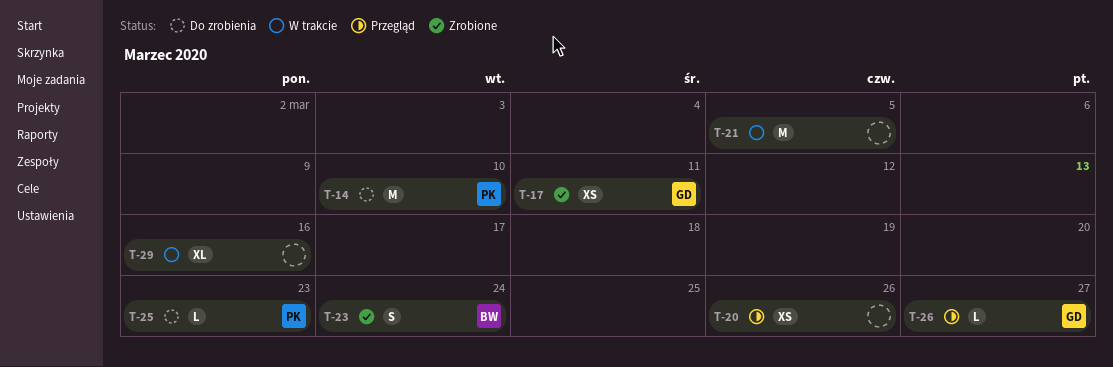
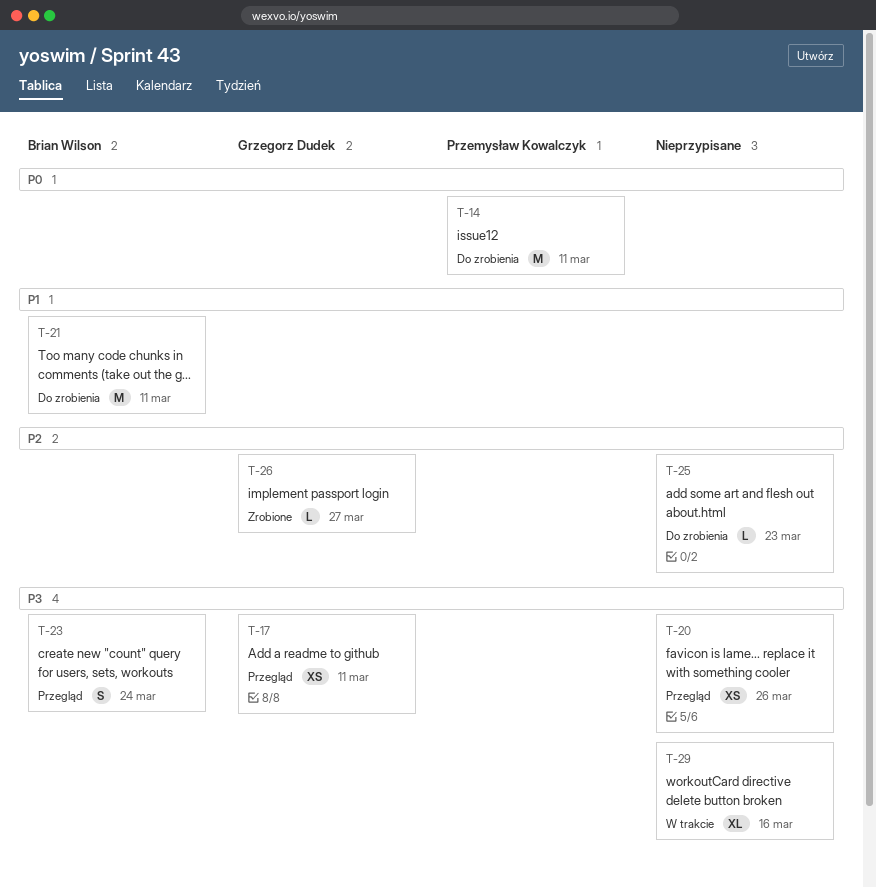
T-14, due: Mar 10 -> Mar 11
T-17, status: Zrobione -> Przegląd
T-21, status: W trakcie -> Do zrobienia
T-21, owner: none -> Brian Wilson
T-21, due: Mar 5 -> Mar 11
T-23, status: Zrobione -> Przegląd
T-25, owner: Przemysław Kowalczyk -> none
T-26, status: Przegląd -> Zrobione

